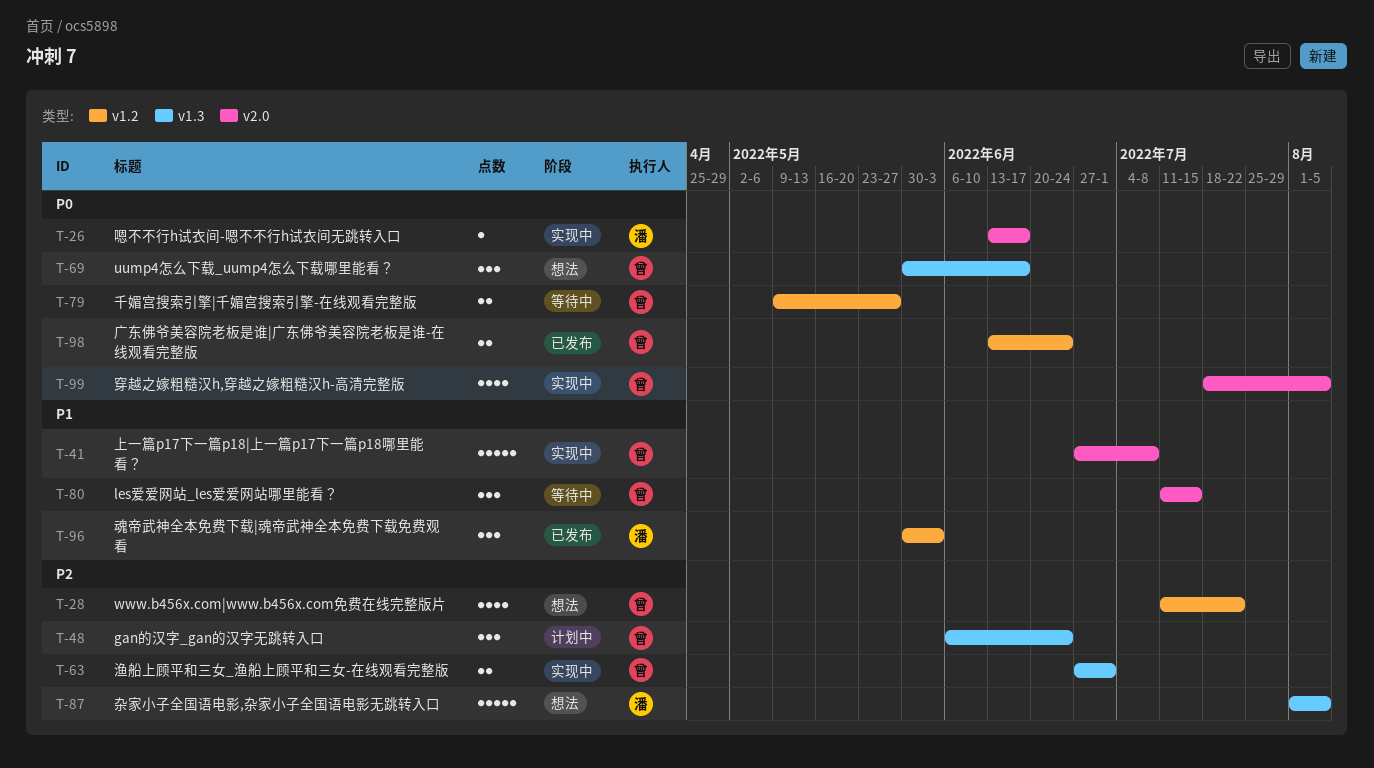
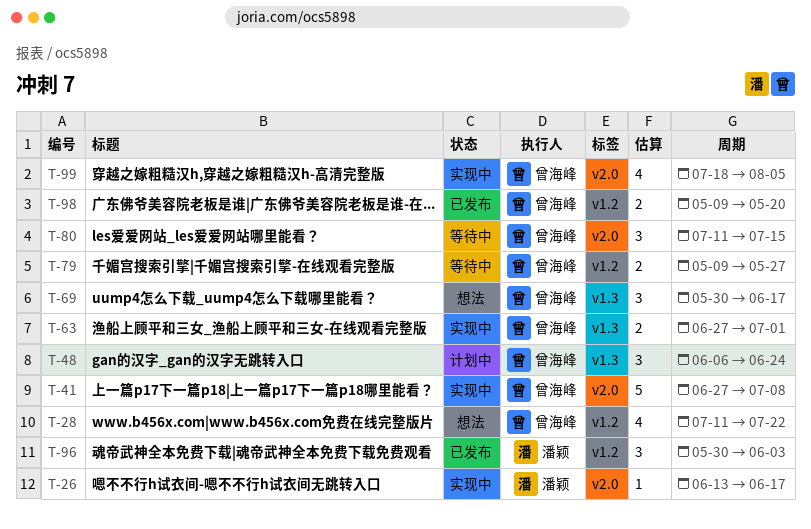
T-87: present -> none
T-98, start: Jun 13 -> May 9
T-98, due: Jun 24 -> May 20

